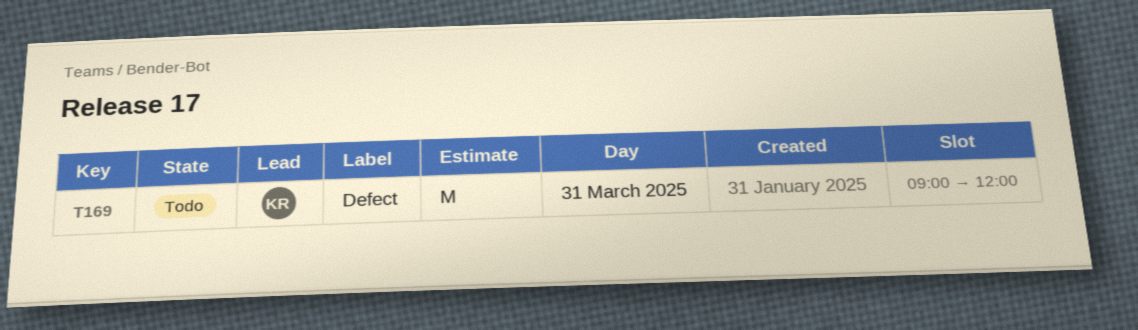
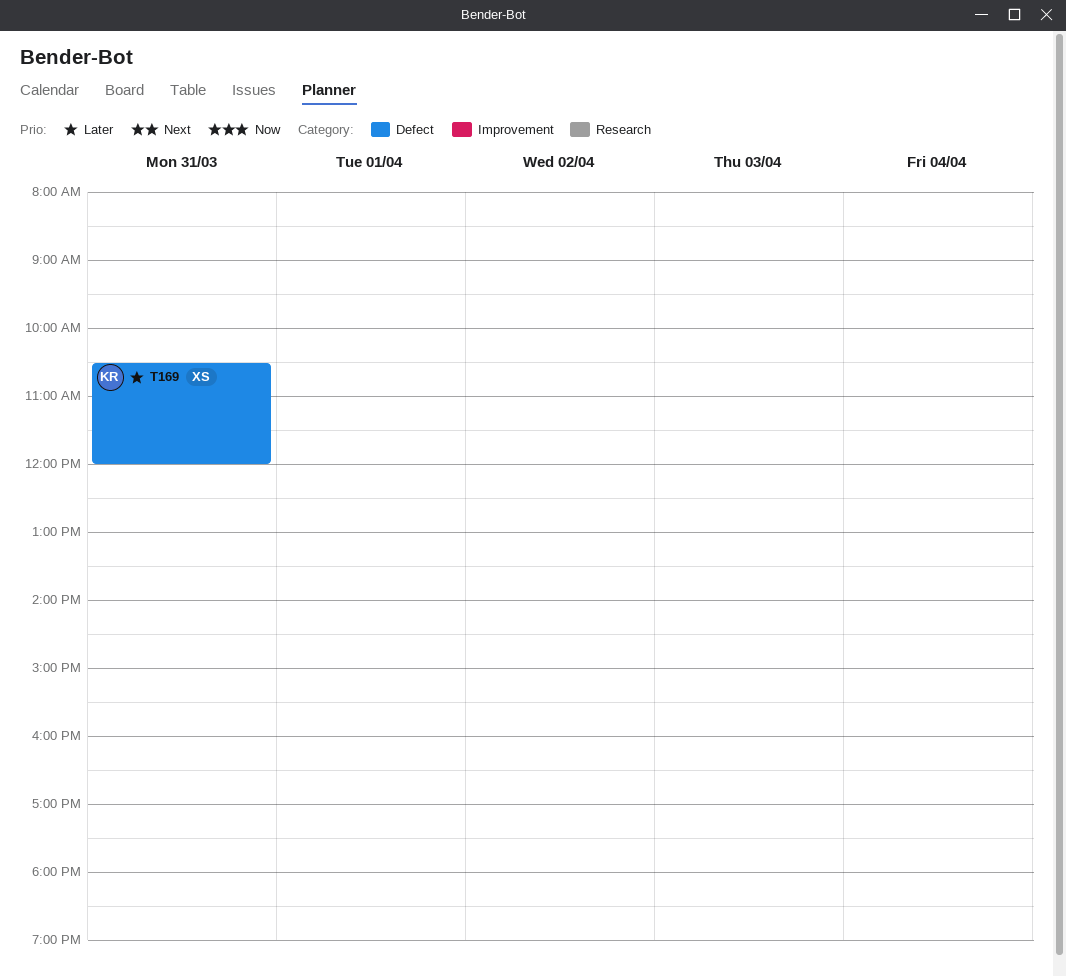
T169, estimate: M -> XS
T169, begins: 09:00 -> 10:30

